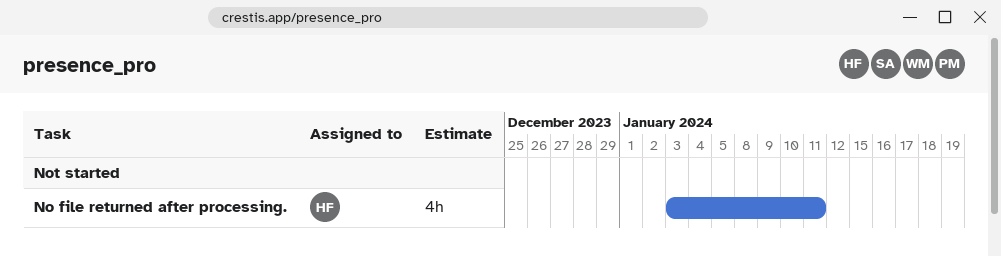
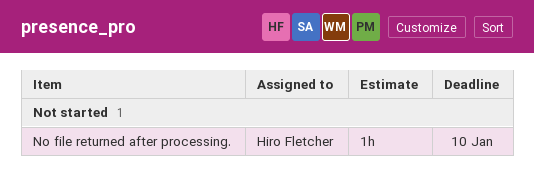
No file returned after processing., estimate: 4h -> 1h
No file returned after processing., due: Jan 11 -> Jan 10

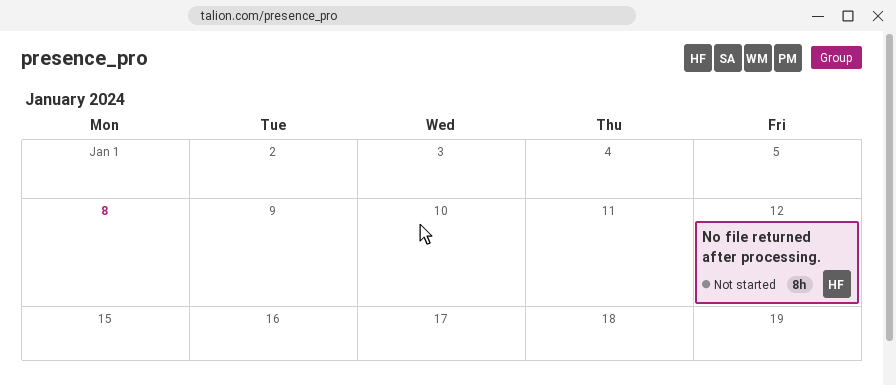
No file returned after processing., estimate: 1h -> 8h
No file returned after processing., due: Jan 10 -> Jan 12

